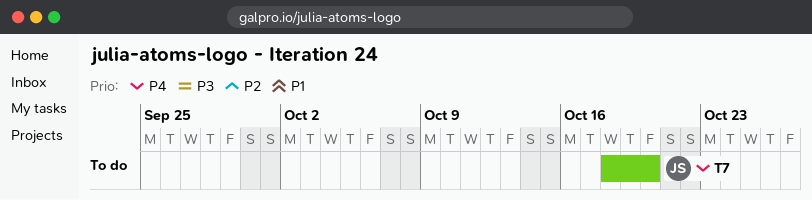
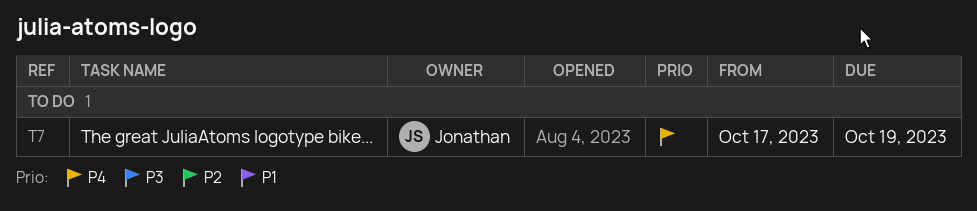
T7, start: Oct 18 -> Oct 17
T7, due: Oct 20 -> Oct 19

